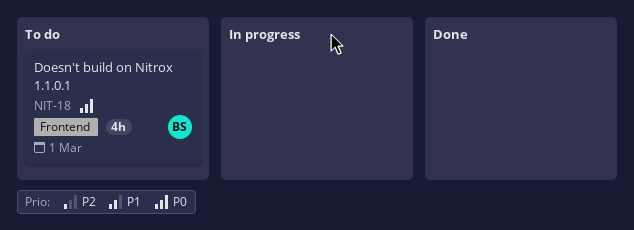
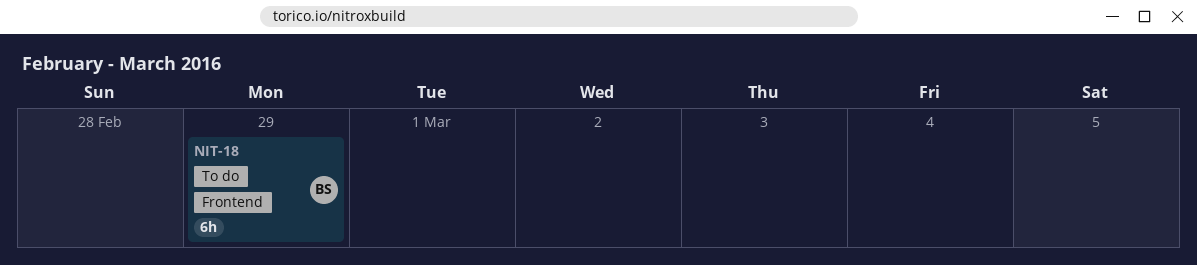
NIT-18, estimate: 4h -> 6h
NIT-18, day: Mar 1 -> Feb 29

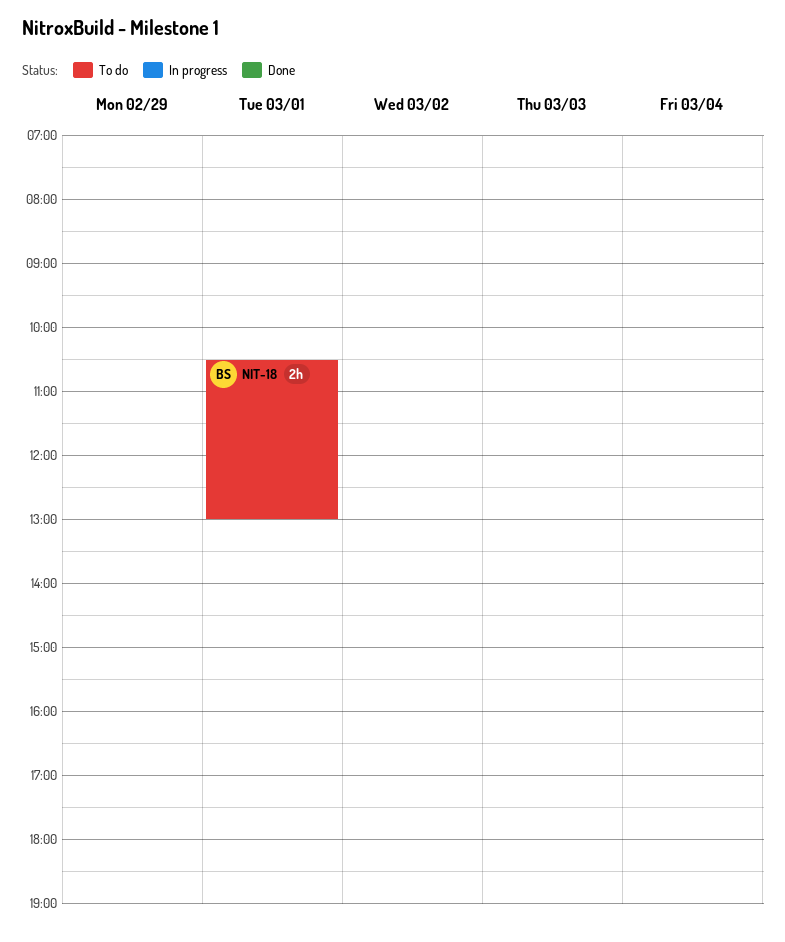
NIT-18, estimate: 6h -> 2h
NIT-18, day: Feb 29 -> Mar 1

